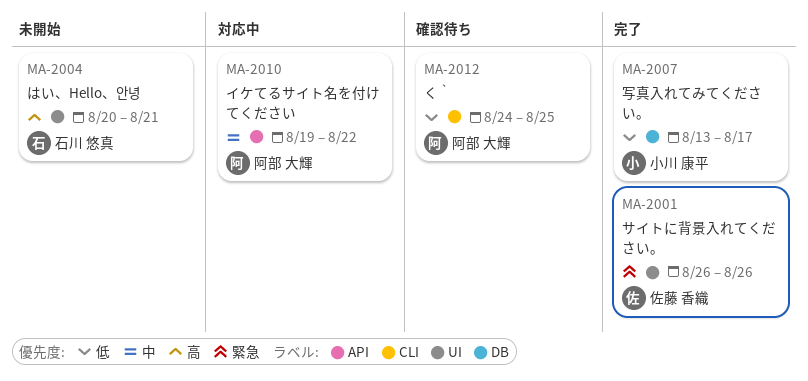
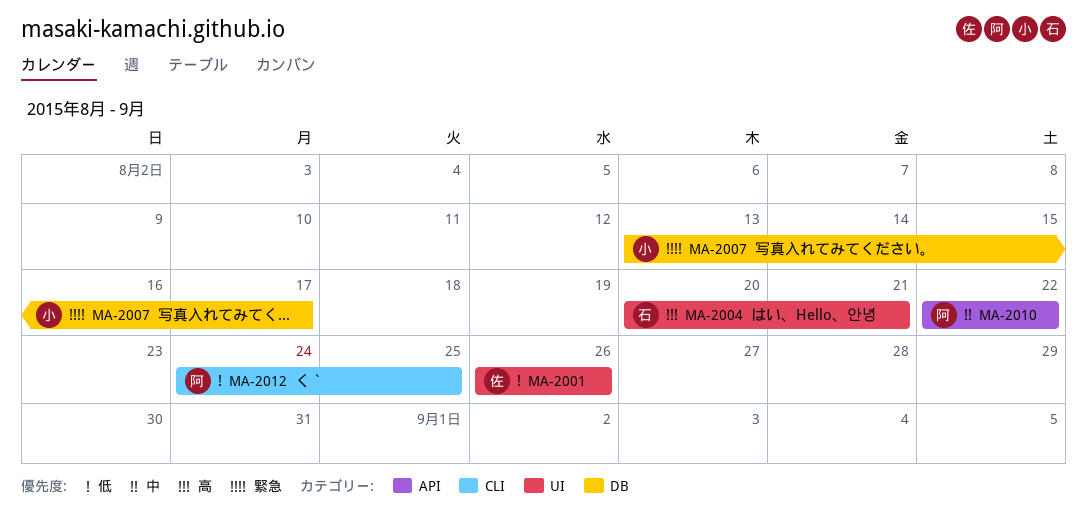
MA-2001, priority: 緊急 -> 低
MA-2007, priority: 低 -> 緊急
MA-2010, start: Aug 19 -> Aug 22

